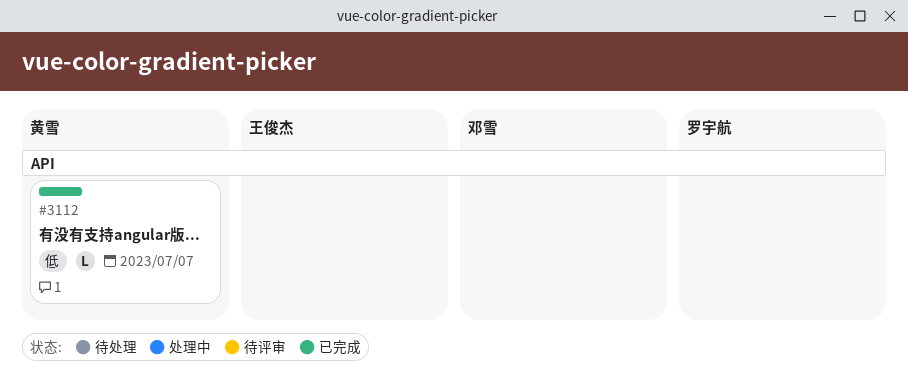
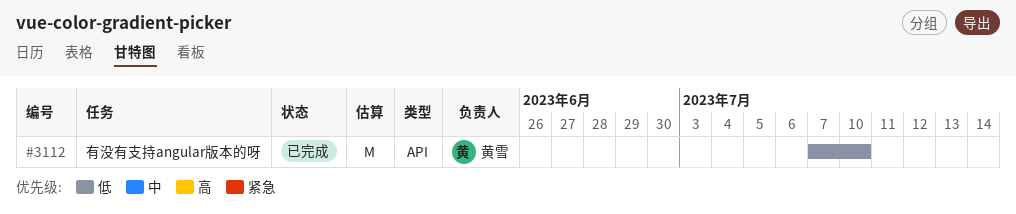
#3112, estimate: L -> M
#3112, due: Jul 7 -> Jul 10

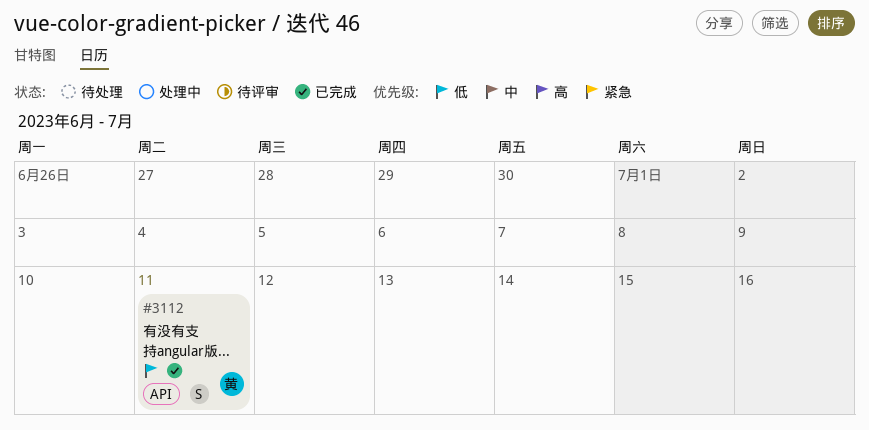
#3112, estimate: M -> S
#3112, due: Jul 10 -> Jul 11

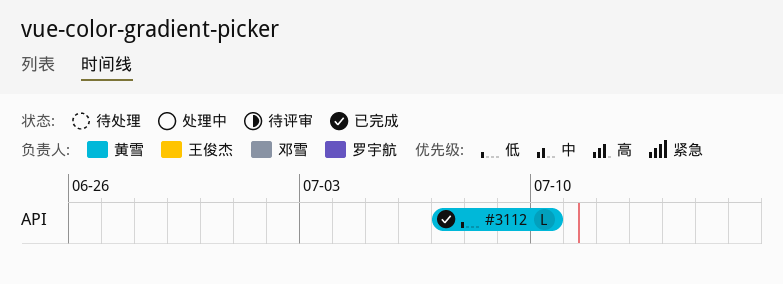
#3112, estimate: S -> L
#3112, due: Jul 11 -> Jul 10

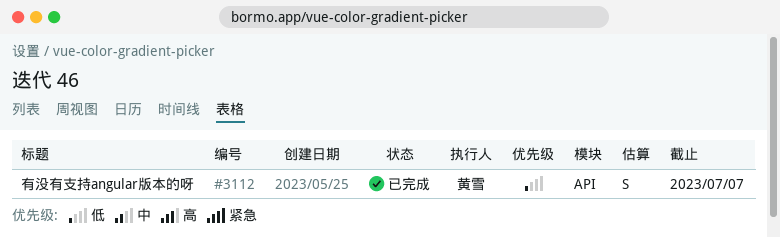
#3112, estimate: L -> S
#3112, due: Jul 10 -> Jul 7

